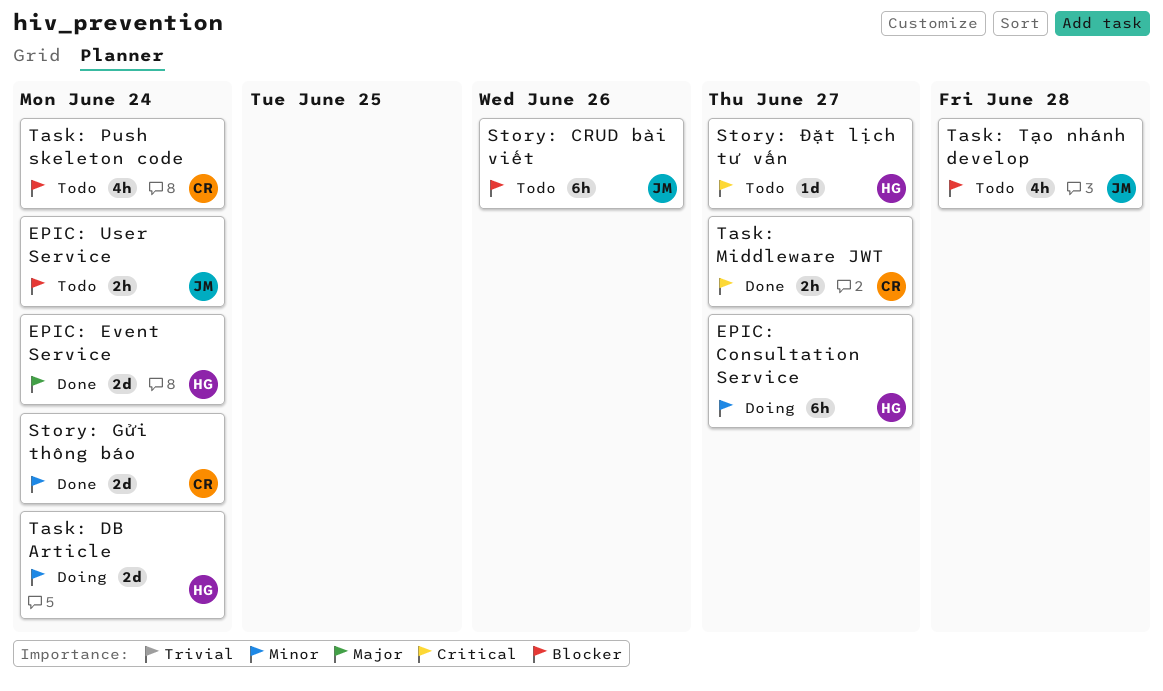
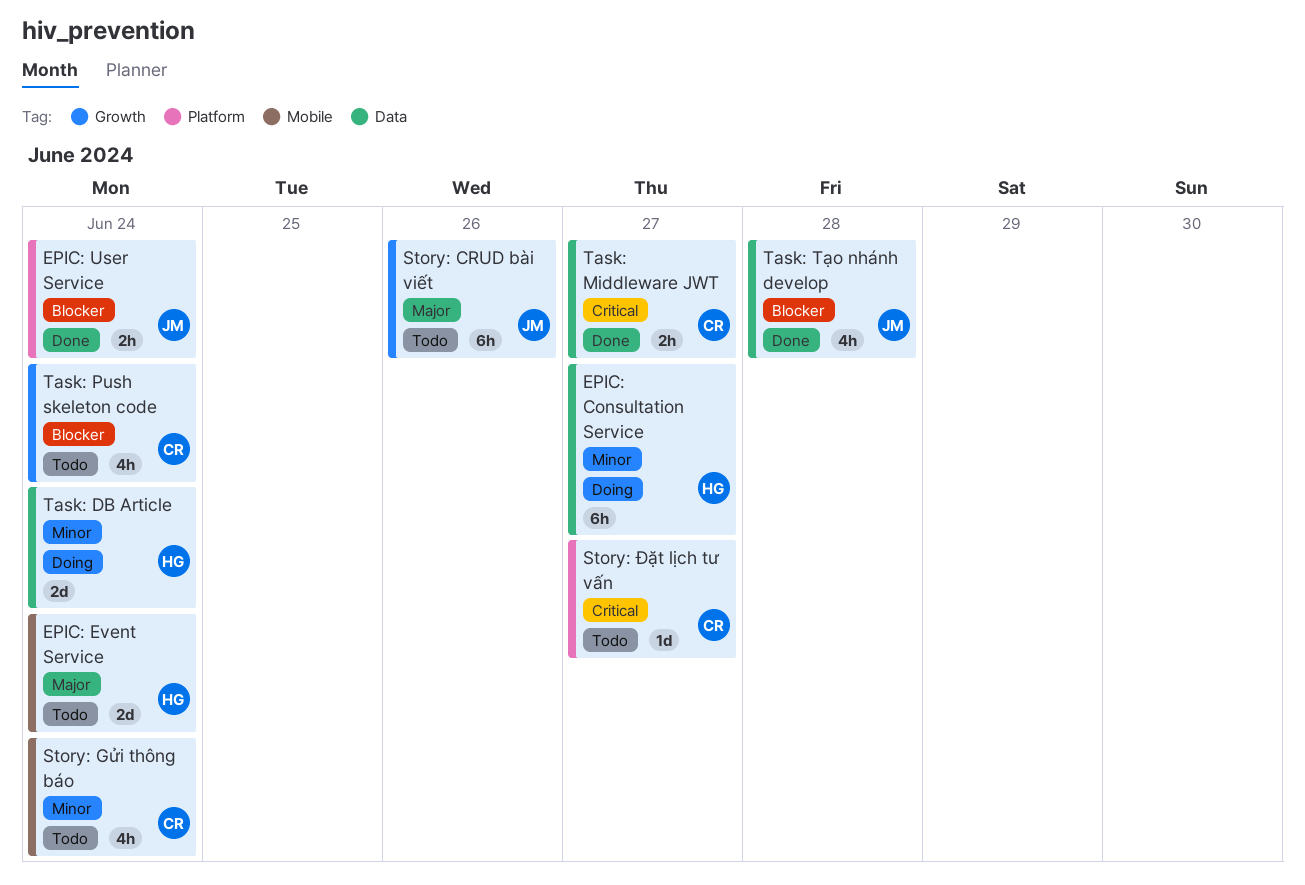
EPIC: Event Service, status: Done -> Todo
EPIC: User Service, status: Todo -> Done
Story: CRUD bài viết, priority: Blocker -> Major
Story: Gửi thông báo, status: Done -> Todo
Story: Gửi thông báo, estimate: 2d -> 4h
Story: Đặt lịch tư vấn, owner: HG -> CR
Task: Tạo nhánh develop, status: Todo -> Done

